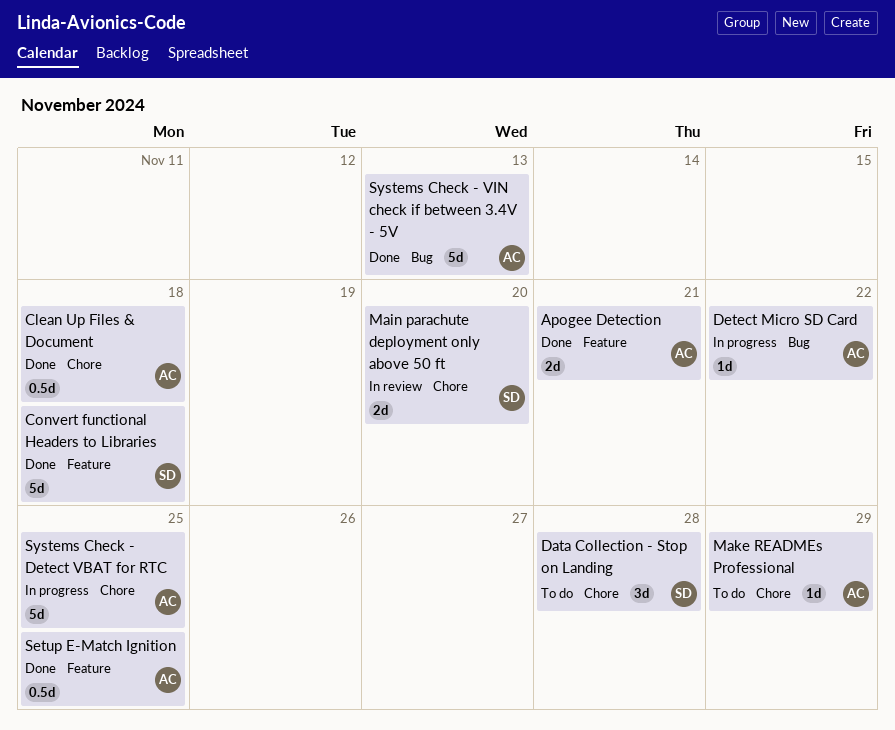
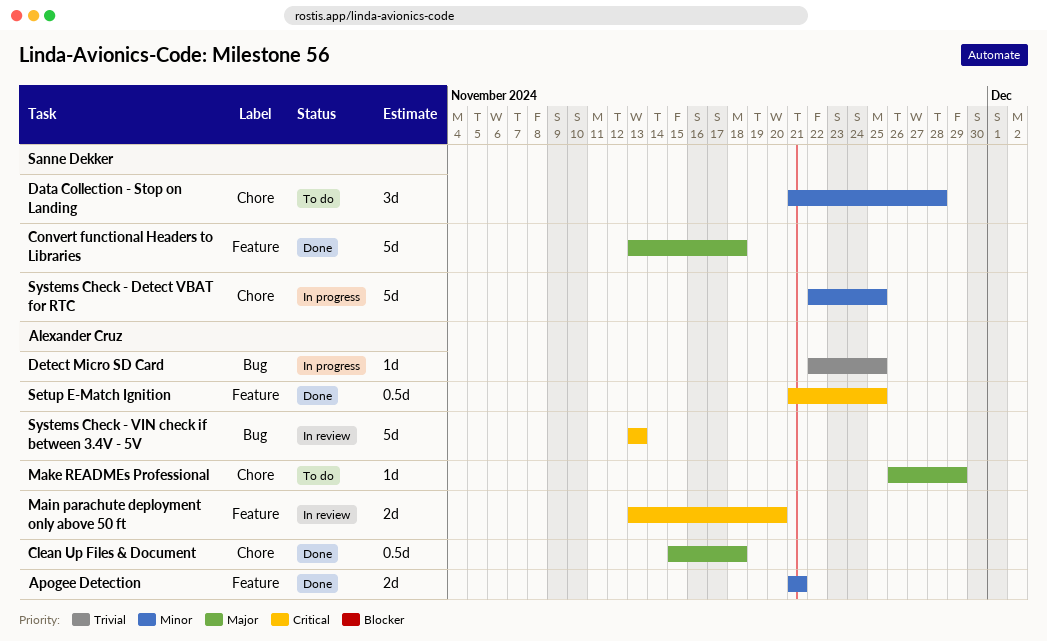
Detect Micro SD Card, due: Nov 22 -> Nov 25
Main parachute deployment only above 50 ft, owner: Sanne Dekker -> Alexander Cruz
Main parachute deployment only above 50 ft, label: Chore -> Feature
Systems Check - Detect VBAT for RTC, owner: Alexander Cruz -> Sanne Dekker
Systems Check - VIN check if between 3.4V - 5V, status: Done -> In review

